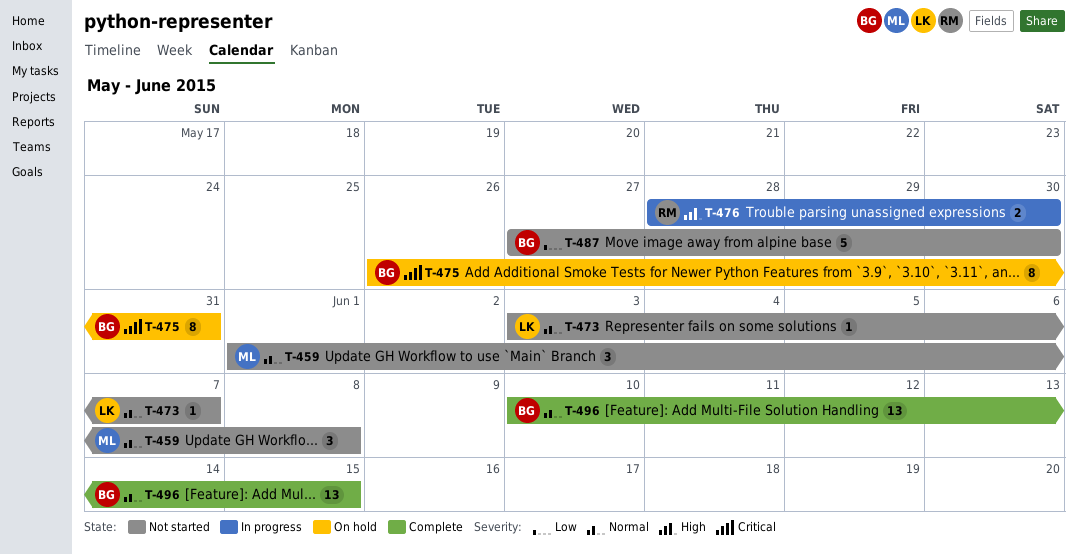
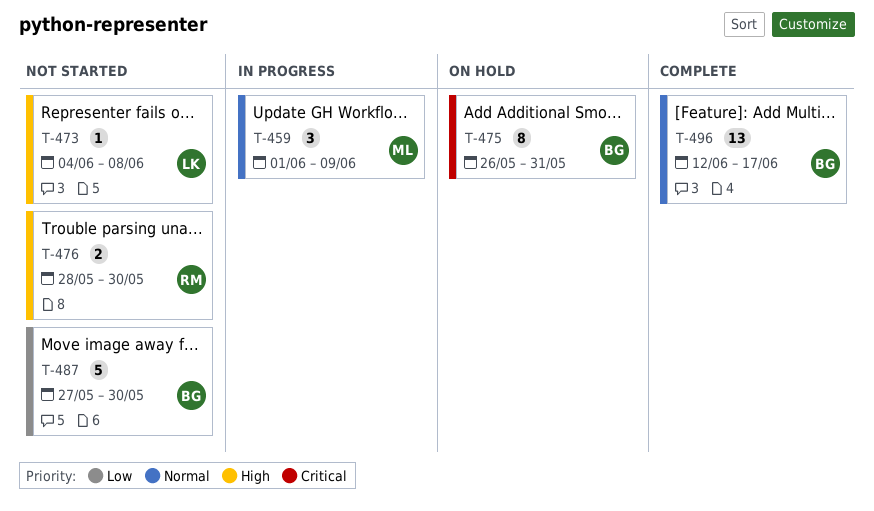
T-459, status: Not started -> In progress
T-459, due: Jun 8 -> Jun 9
T-473, priority: Normal -> High
T-473, start: Jun 3 -> Jun 4
T-473, due: Jun 7 -> Jun 8
T-476, status: In progress -> Not started
T-496, start: Jun 10 -> Jun 12
T-496, due: Jun 15 -> Jun 17

